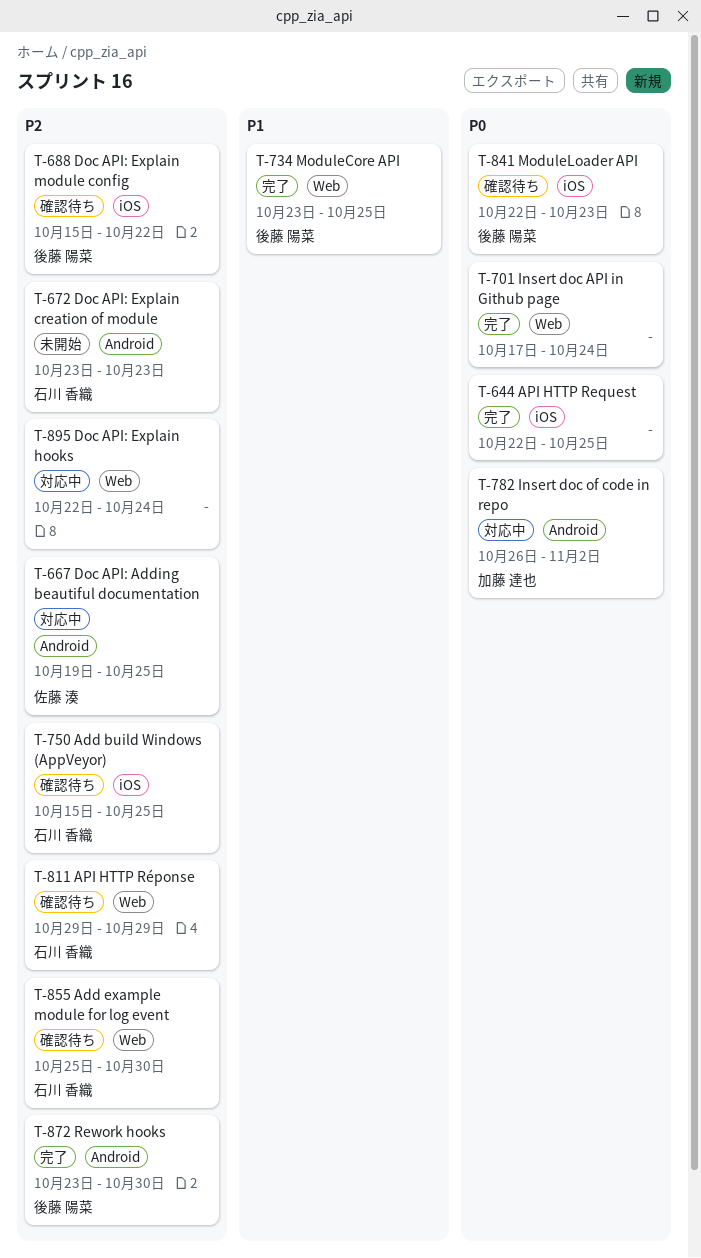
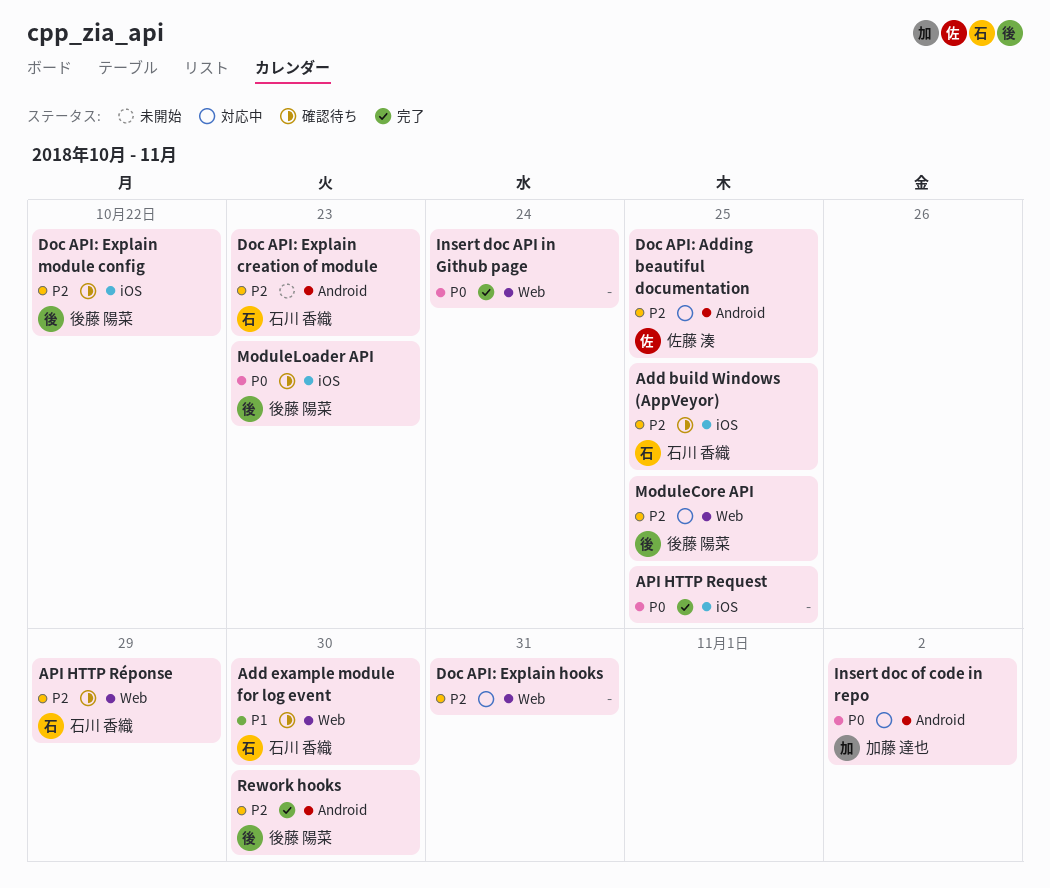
Add example module for log event, priority: P2 -> P1
Doc API: Explain hooks, due: Oct 24 -> Oct 31
ModuleCore API, status: 完了 -> 対応中
ModuleCore API, priority: P1 -> P2

